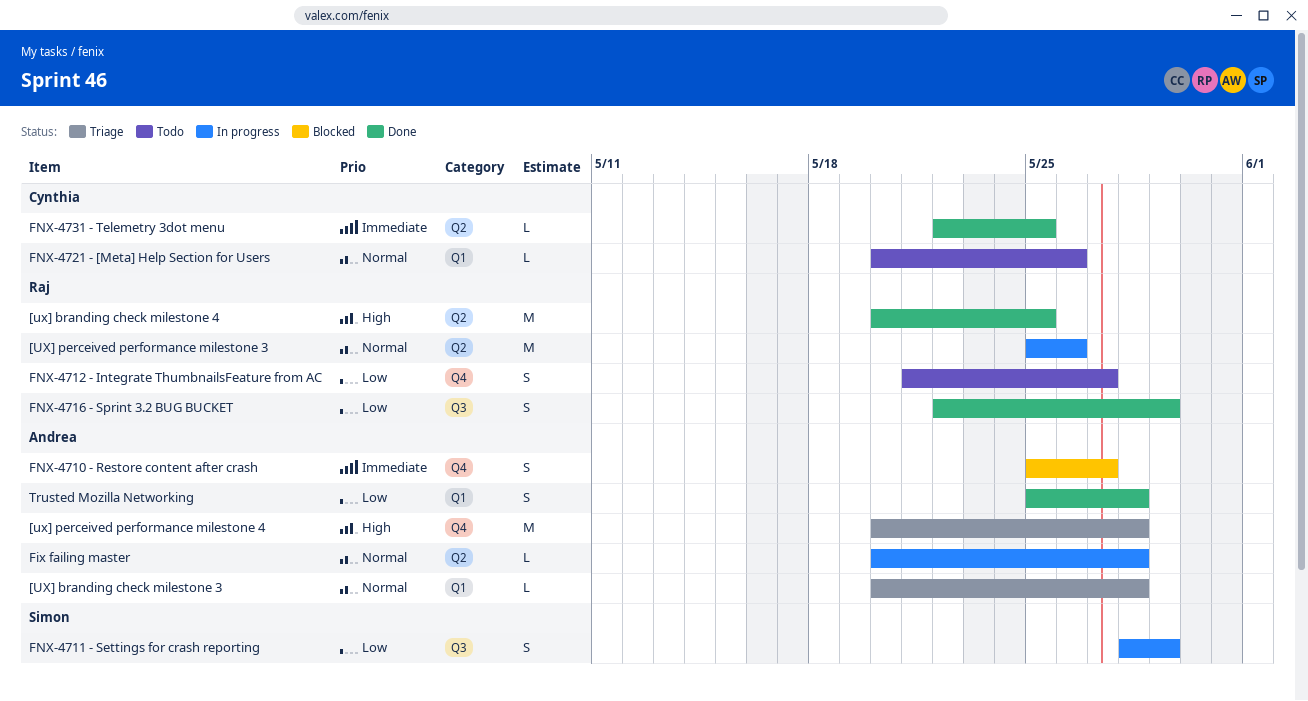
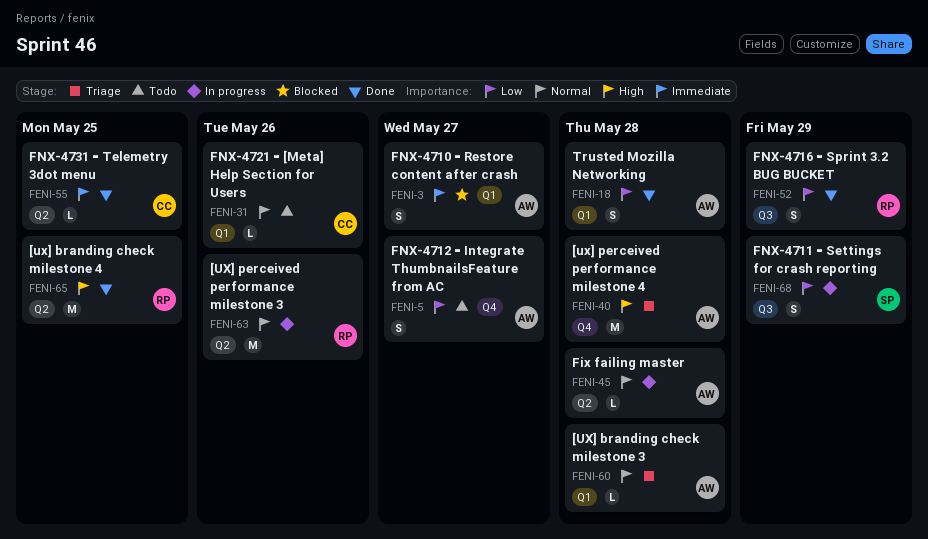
FNX-4710 ⁃ Restore content after crash, label: Q4 -> Q1
FNX-4712 ⁃ Integrate ThumbnailsFeature from AC, owner: Raj -> Andrea

